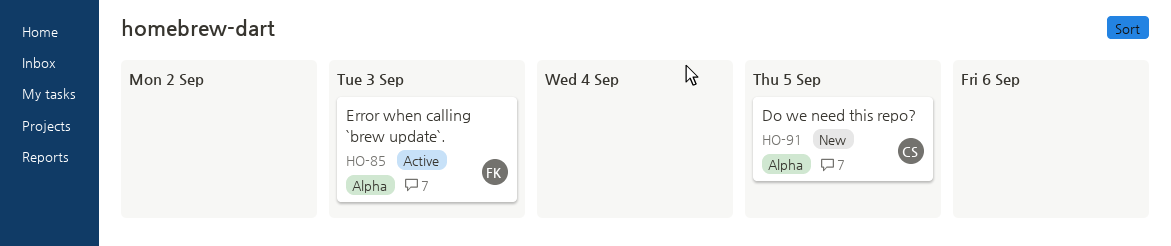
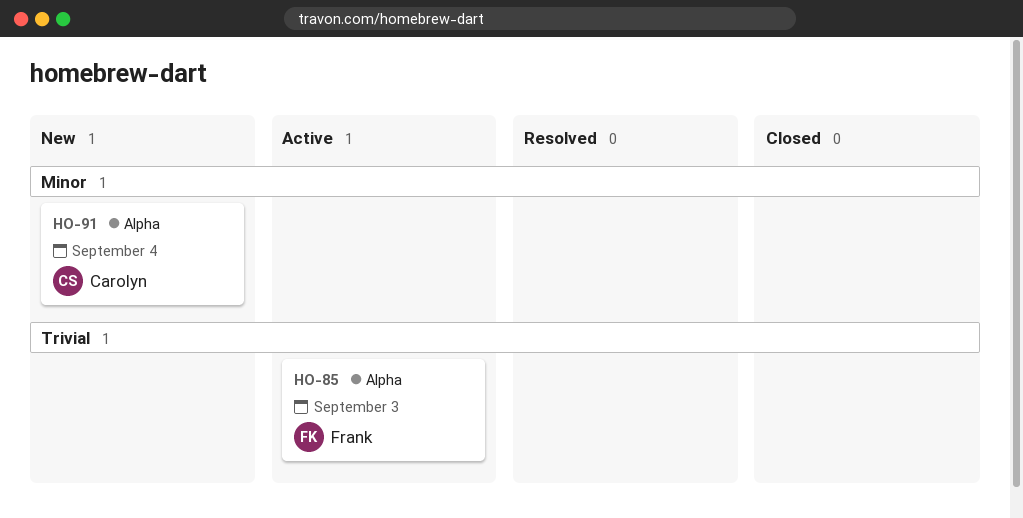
HO-91, due: Sep 5 -> Sep 4

